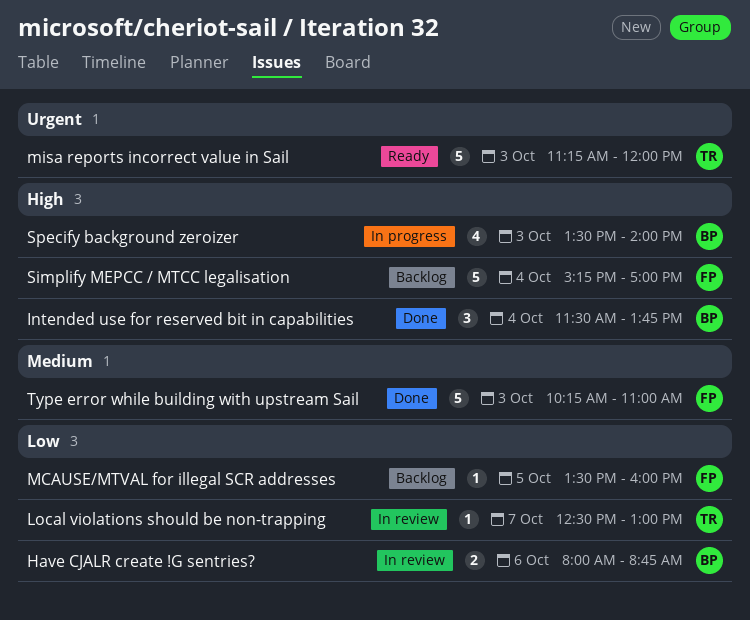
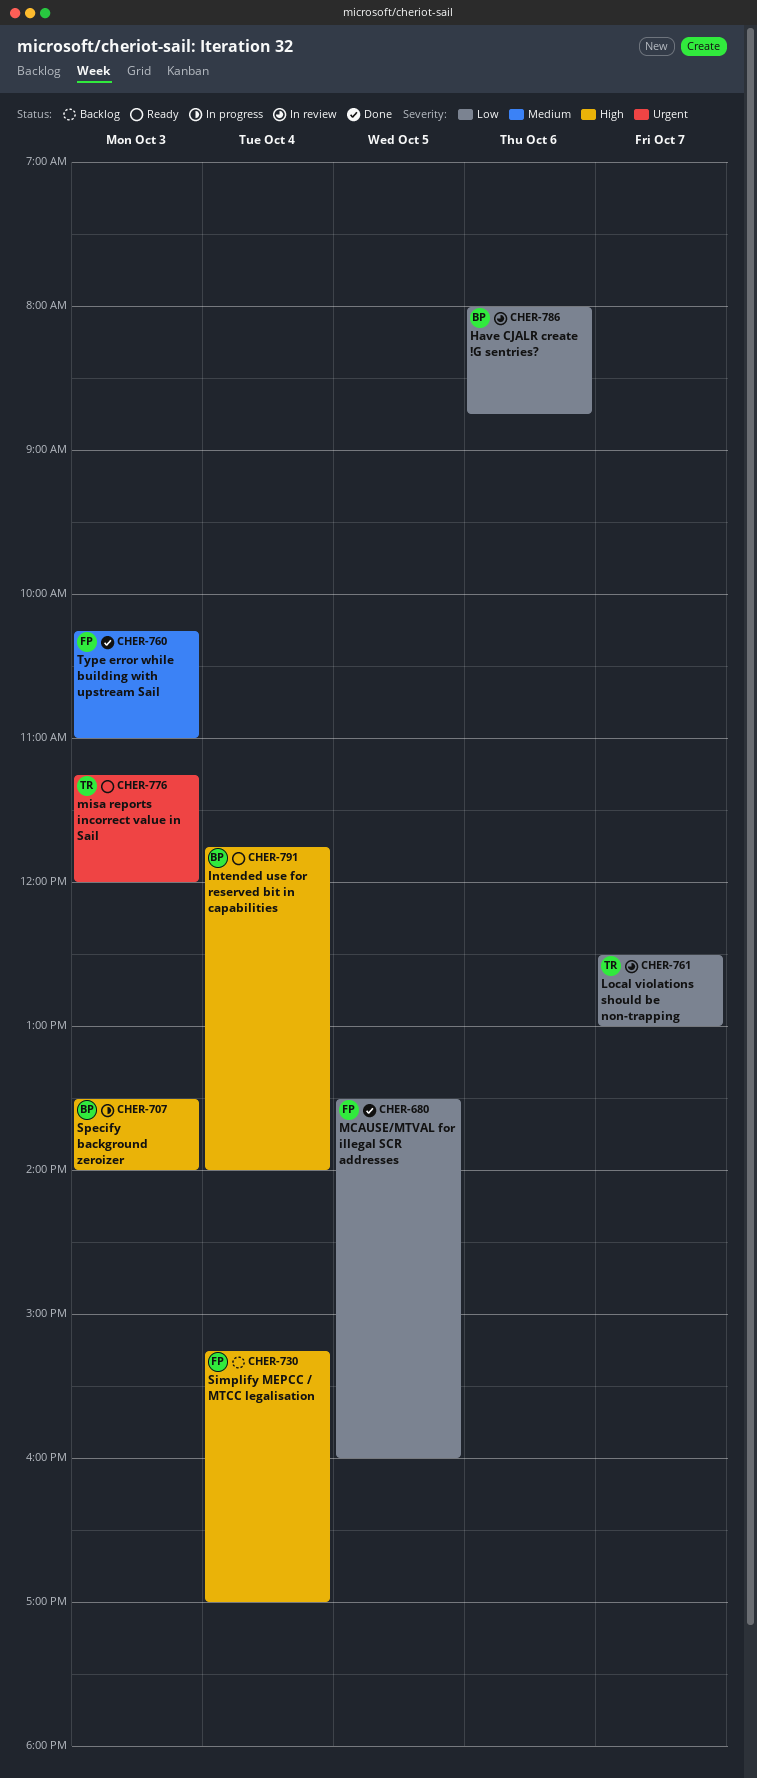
Intended use for reserved bit in capabilities, status: Done -> Ready
Intended use for reserved bit in capabilities, begins: 11:30 -> 11:45
Intended use for reserved bit in capabilities, ends: 13:45 -> 14:00
MCAUSE/MTVAL for illegal SCR addresses, status: Backlog -> Done

